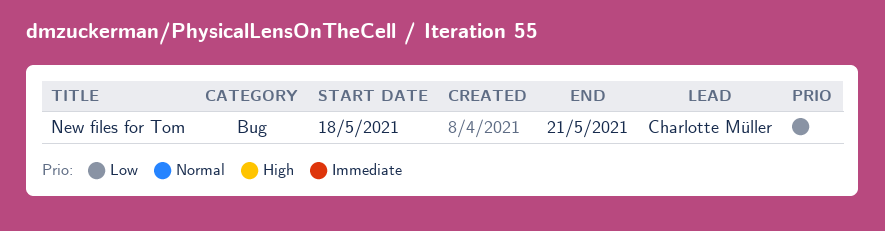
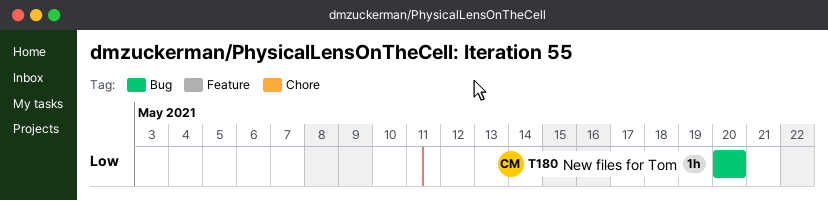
New files for Tom, start: May 18 -> May 20
New files for Tom, due: May 21 -> May 20

